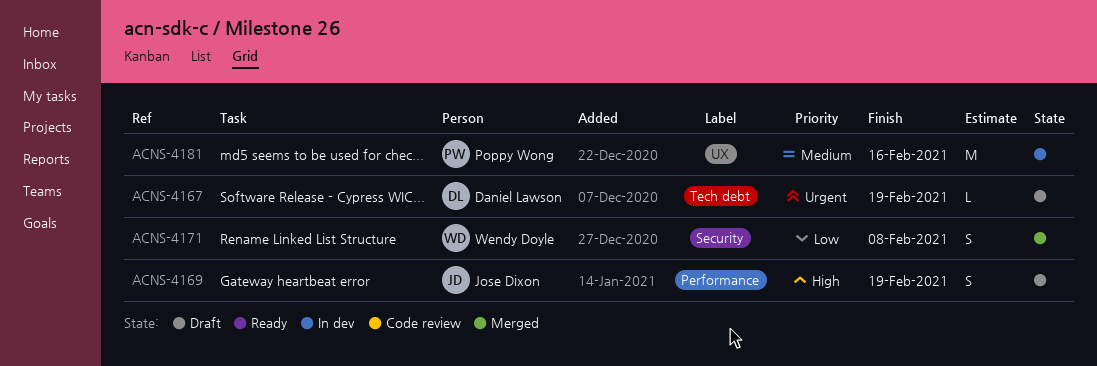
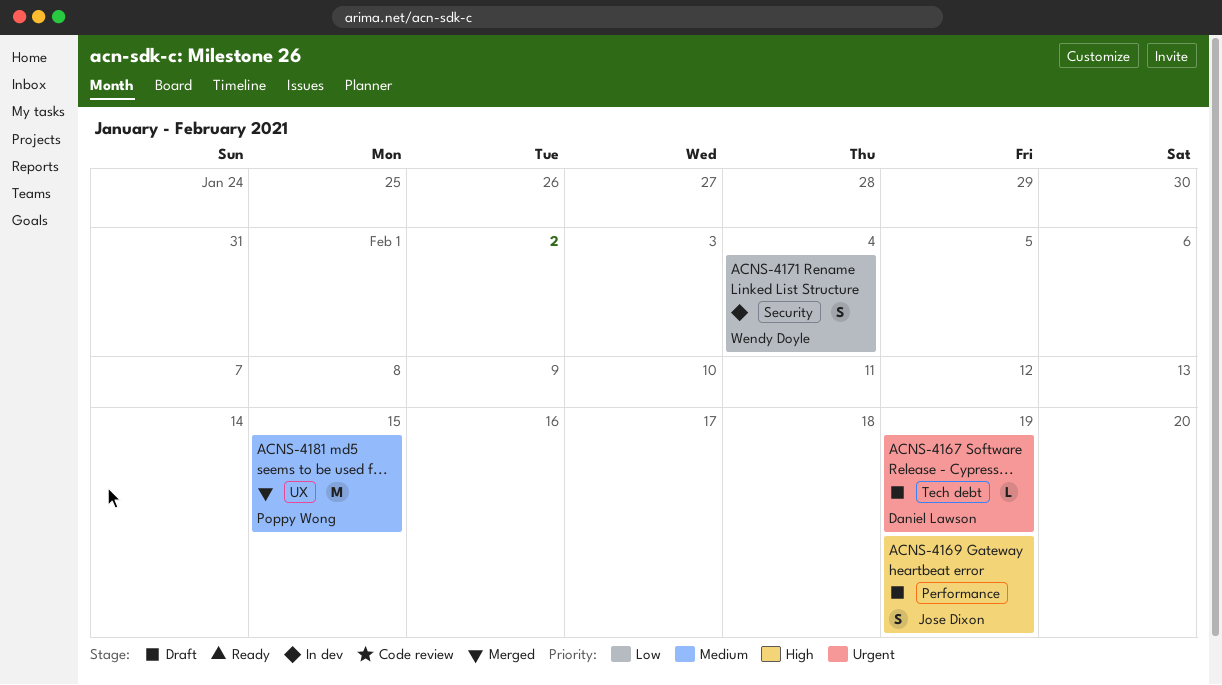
ACNS-4171, status: Merged -> In dev
ACNS-4171, due: Feb 8 -> Feb 4
ACNS-4181, status: In dev -> Merged
ACNS-4181, due: Feb 16 -> Feb 15

